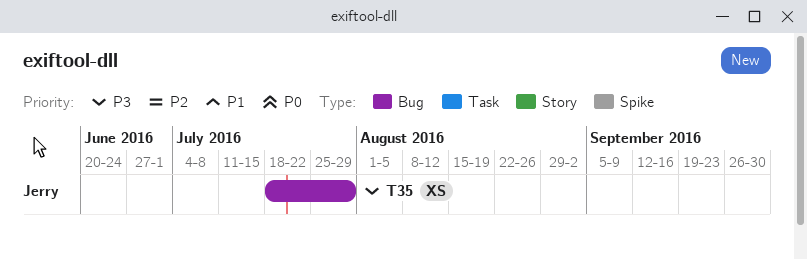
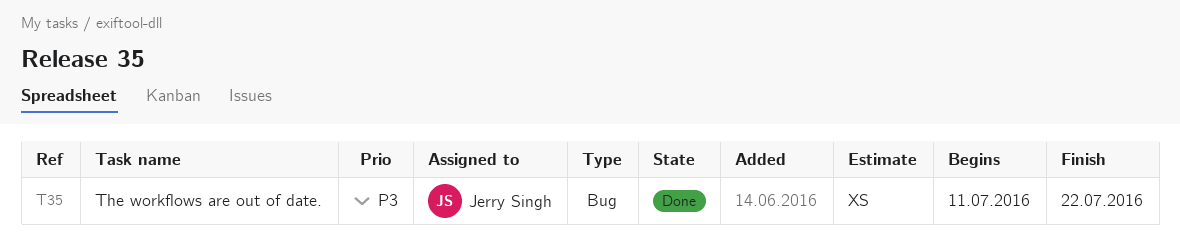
T35, start: Jul 18 -> Jul 11
T35, due: Jul 29 -> Jul 22

